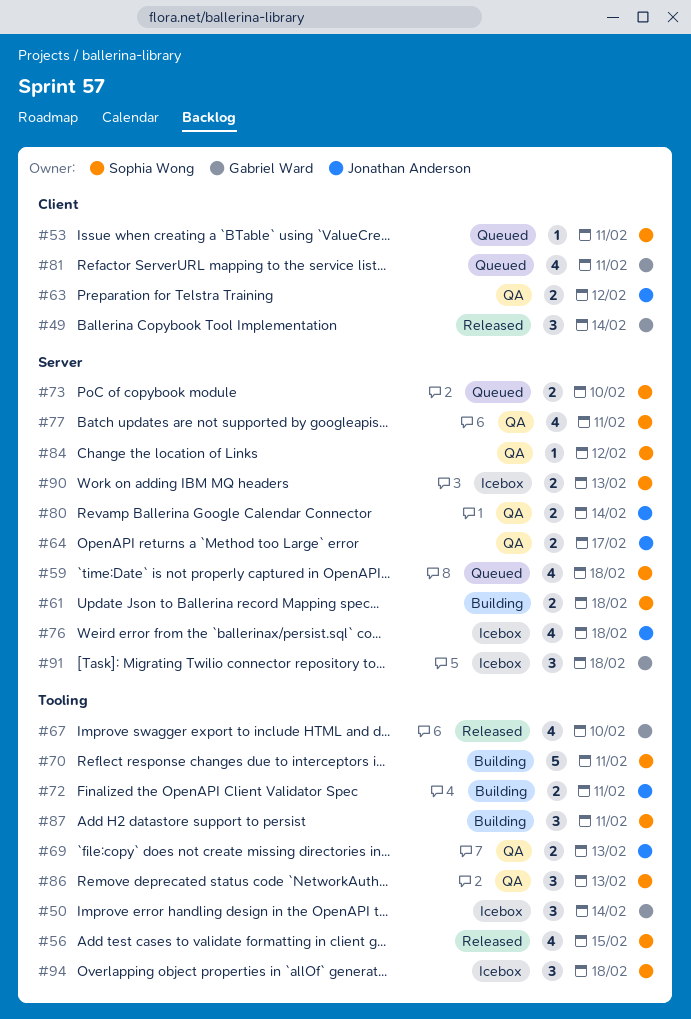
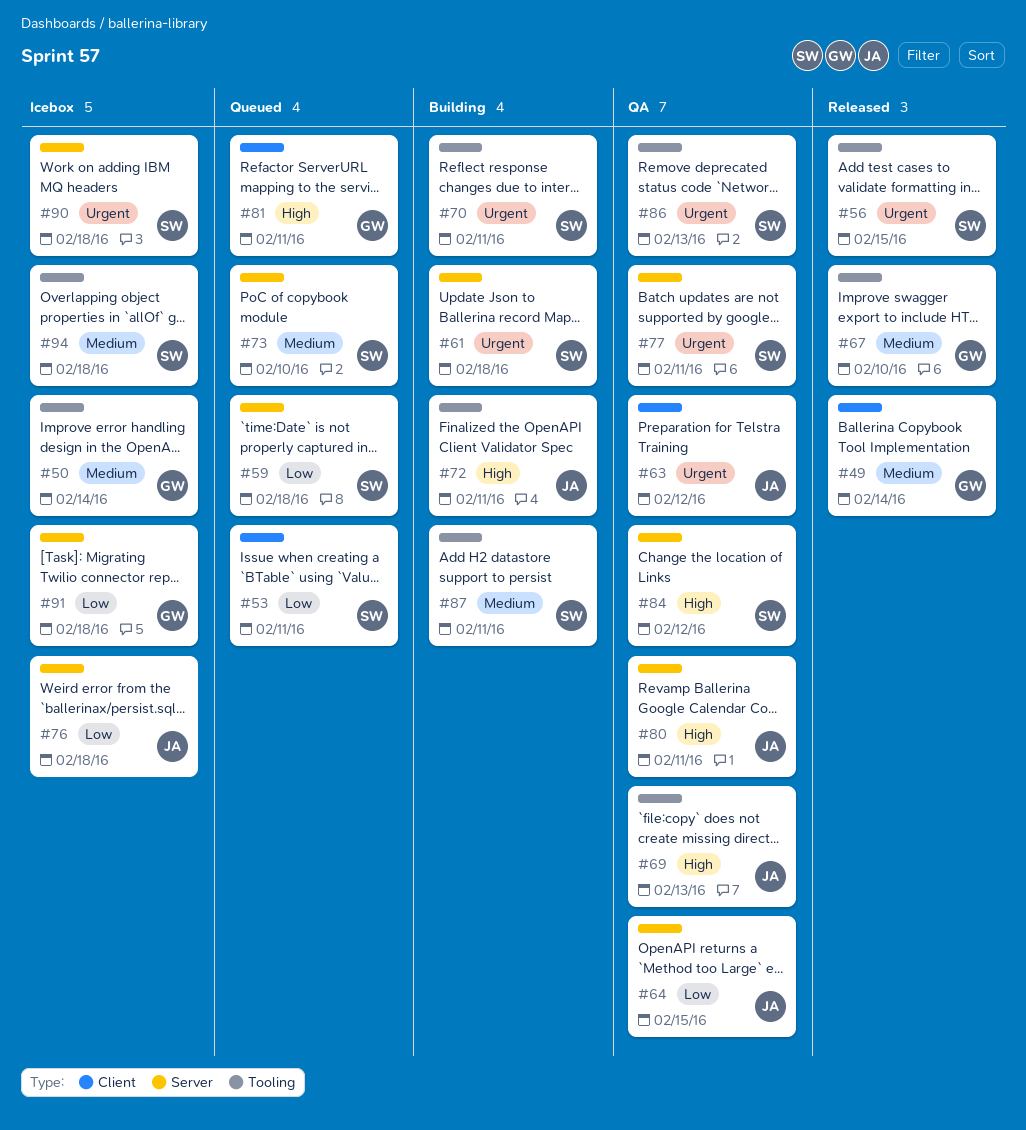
#64, due: Feb 17 -> Feb 15
#80, due: Feb 14 -> Feb 11
#90, due: Feb 13 -> Feb 18

